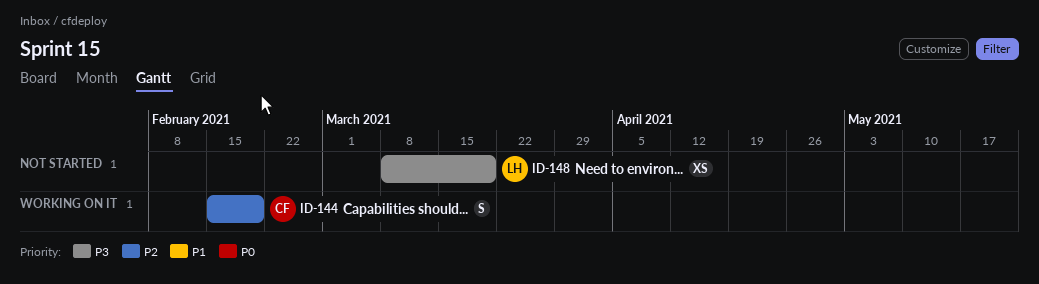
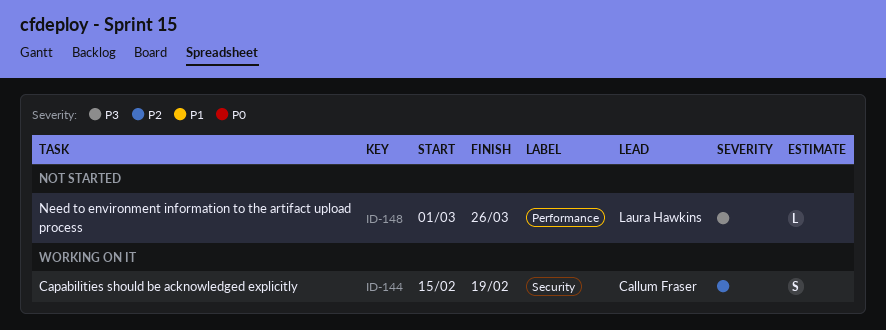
ID-148, estimate: XS -> L
ID-148, start: Mar 8 -> Mar 1
ID-148, due: Mar 19 -> Mar 26

